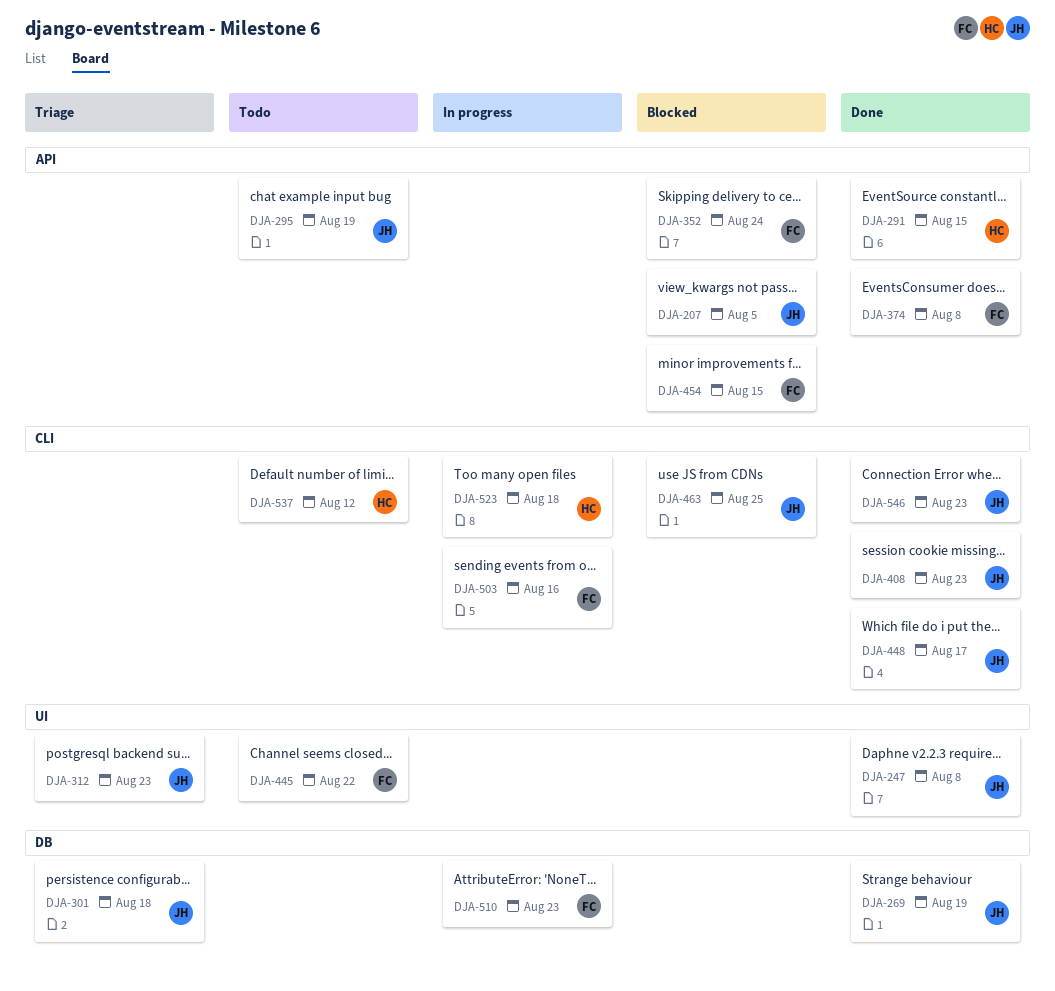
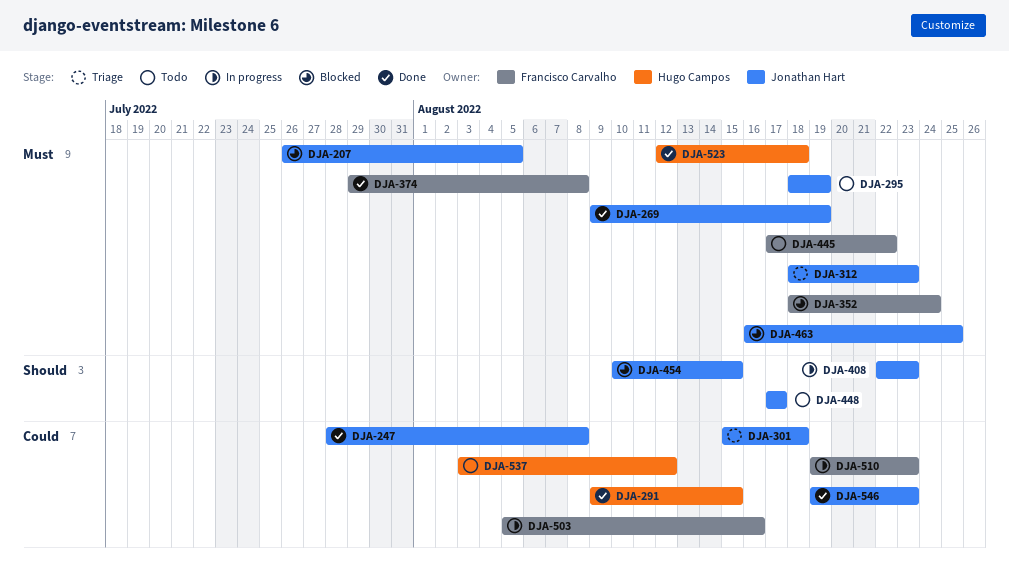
DJA-408, status: Done -> In progress
DJA-448, status: Done -> Todo
DJA-454, owner: Francisco Carvalho -> Jonathan Hart
DJA-523, status: In progress -> Done

